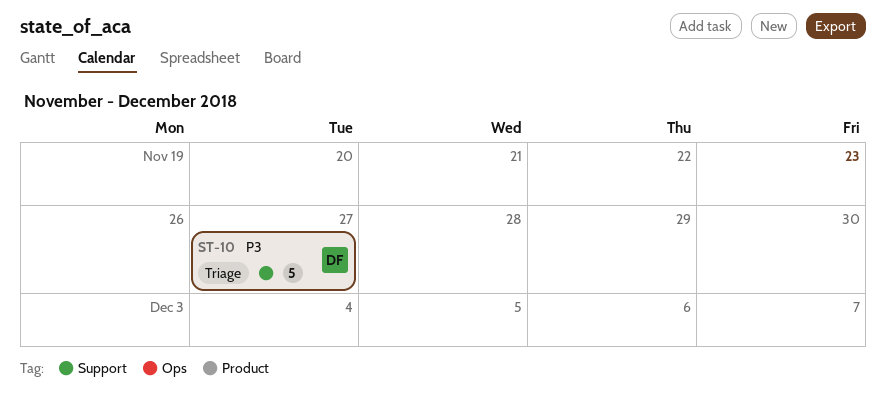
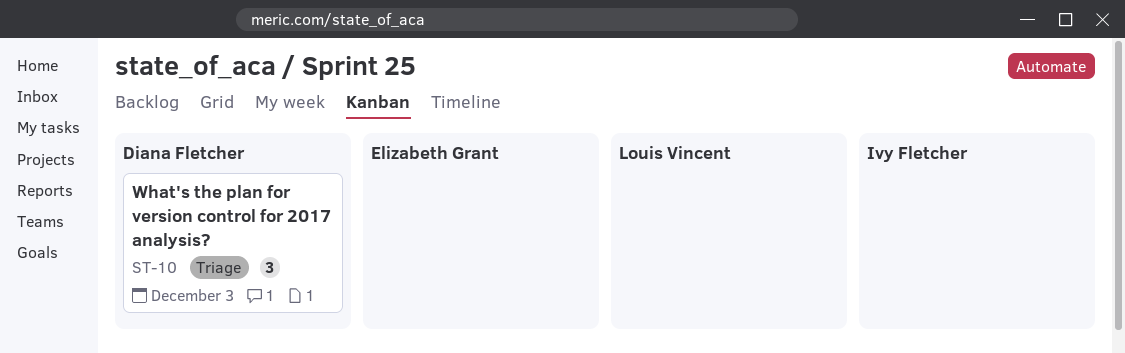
ST-10, estimate: 5 -> 3
ST-10, due: Nov 27 -> Dec 3

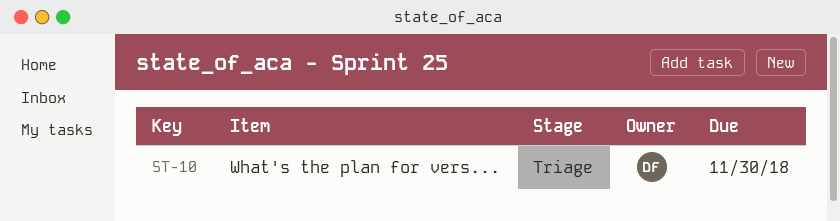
ST-10, due: Dec 3 -> Nov 30

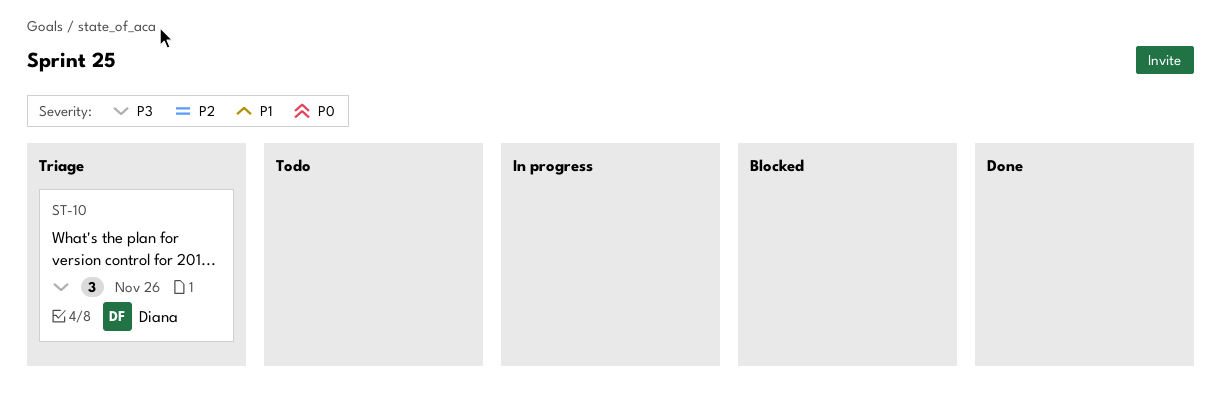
ST-10, due: Nov 30 -> Nov 26

